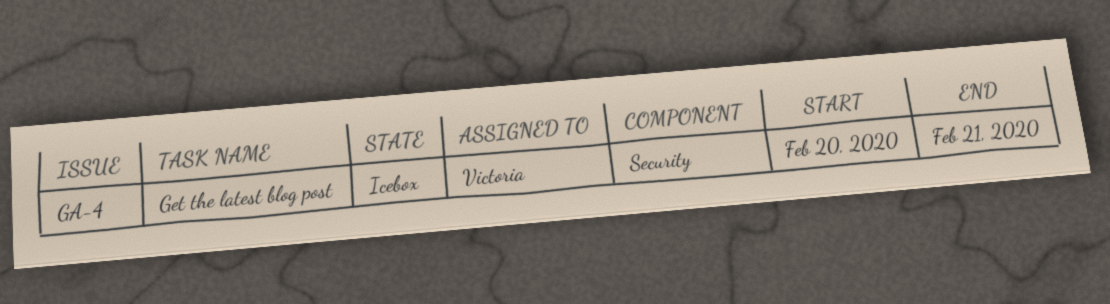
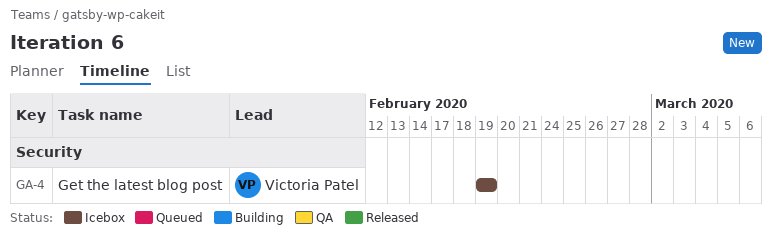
GA-4, start: Feb 20 -> Feb 19
GA-4, due: Feb 21 -> Feb 19

